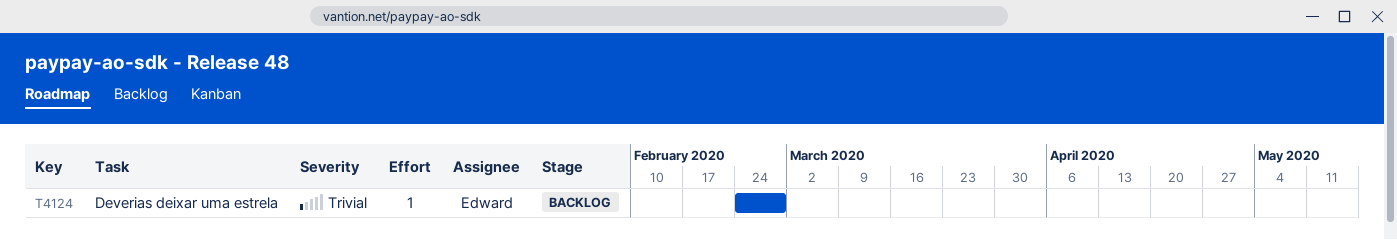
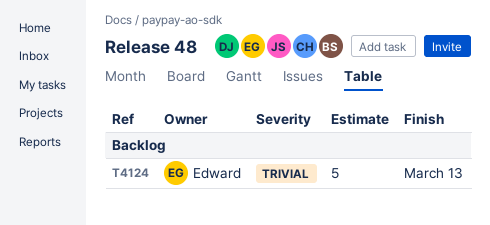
T4124, estimate: 1 -> 5
T4124, due: Feb 28 -> Mar 13

